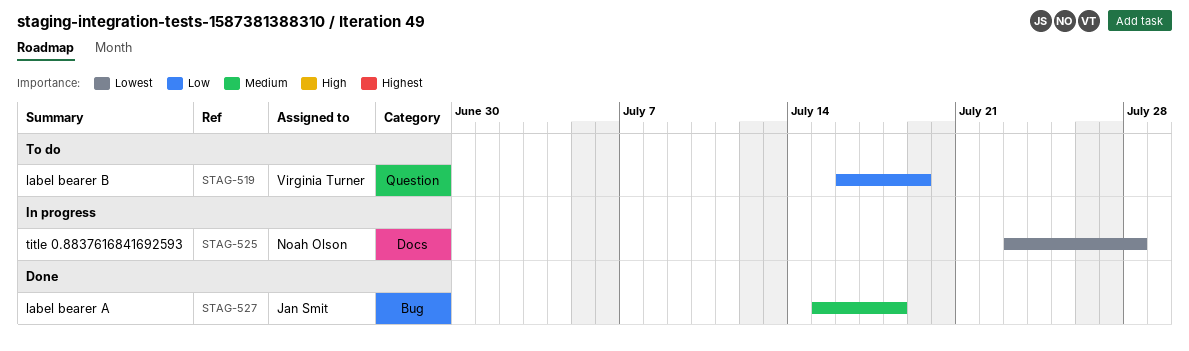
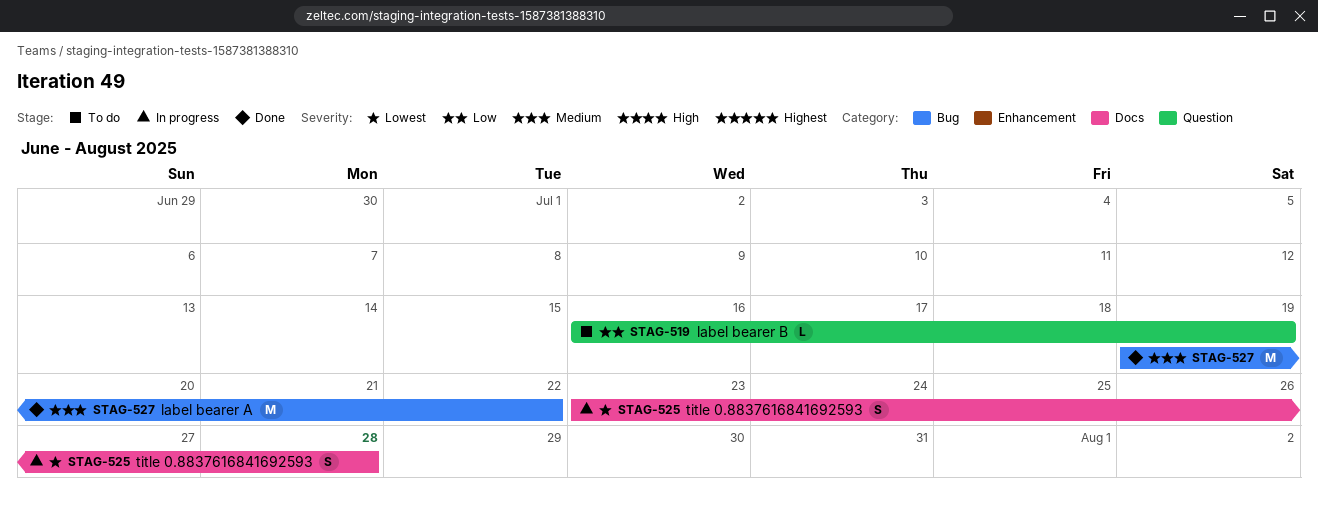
STAG-527, start: Jul 15 -> Jul 19
STAG-527, due: Jul 18 -> Jul 22

